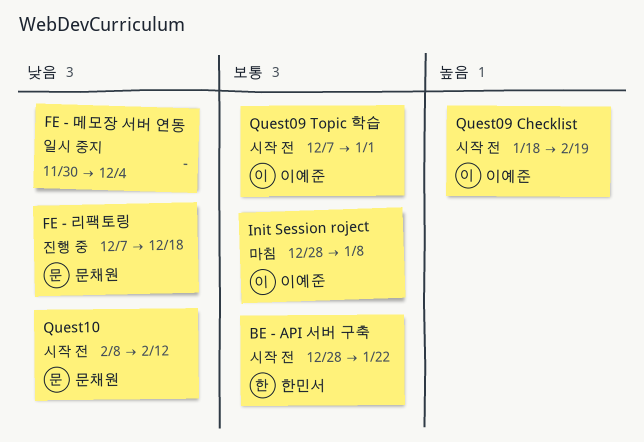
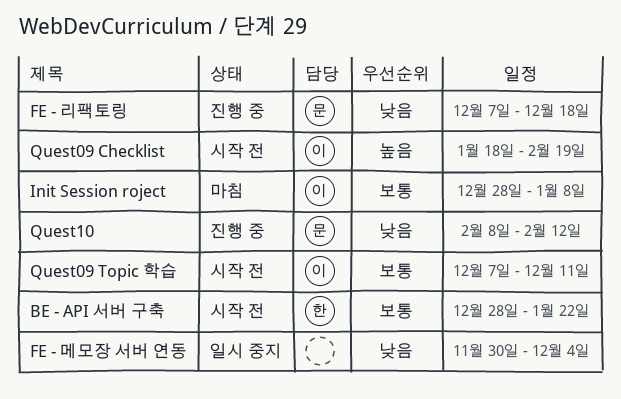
Quest09 Topic 학습, due: Jan 1 -> Dec 11
Quest10, status: 시작 전 -> 진행 중

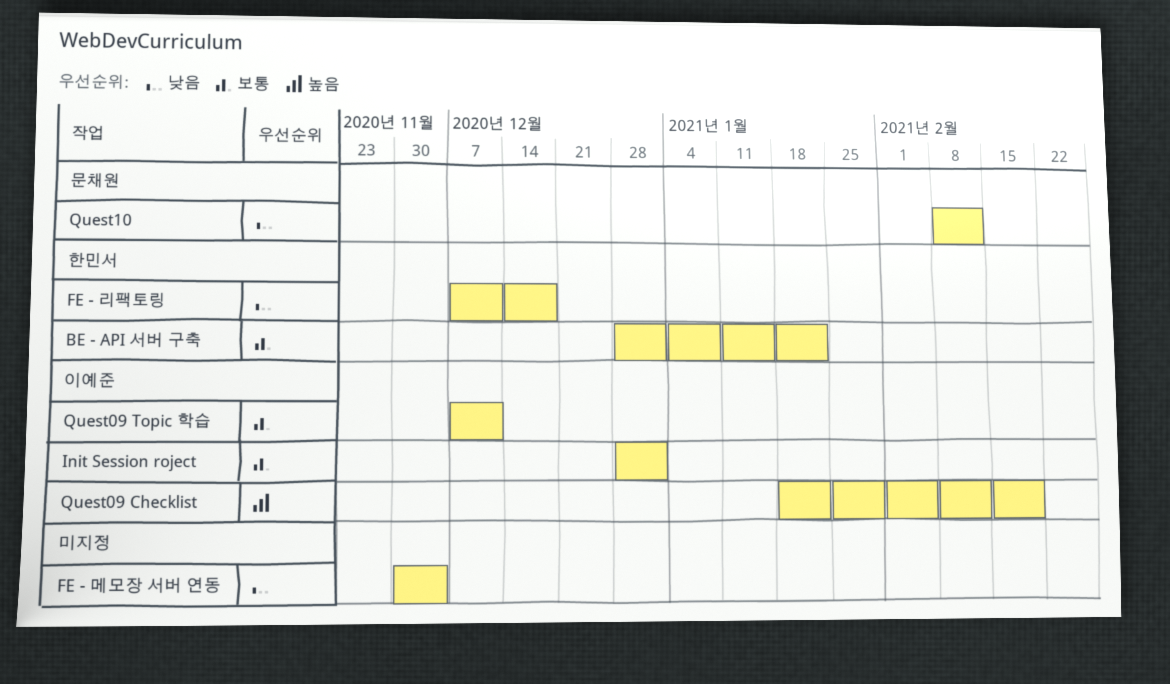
FE - 리팩토링, owner: 문채원 -> 한민서
Init Session roject, due: Jan 8 -> Jan 1

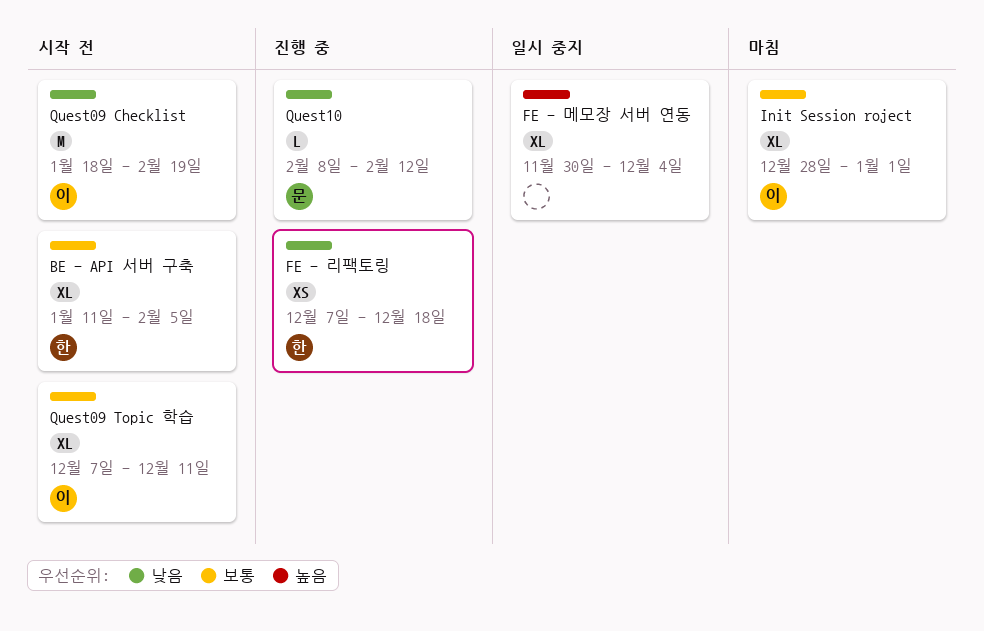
BE - API 서버 구축, start: Dec 28 -> Jan 11
BE - API 서버 구축, due: Jan 22 -> Feb 5
FE - 메모장 서버 연동, priority: 낮음 -> 높음
Quest09 Checklist, priority: 높음 -> 낮음

